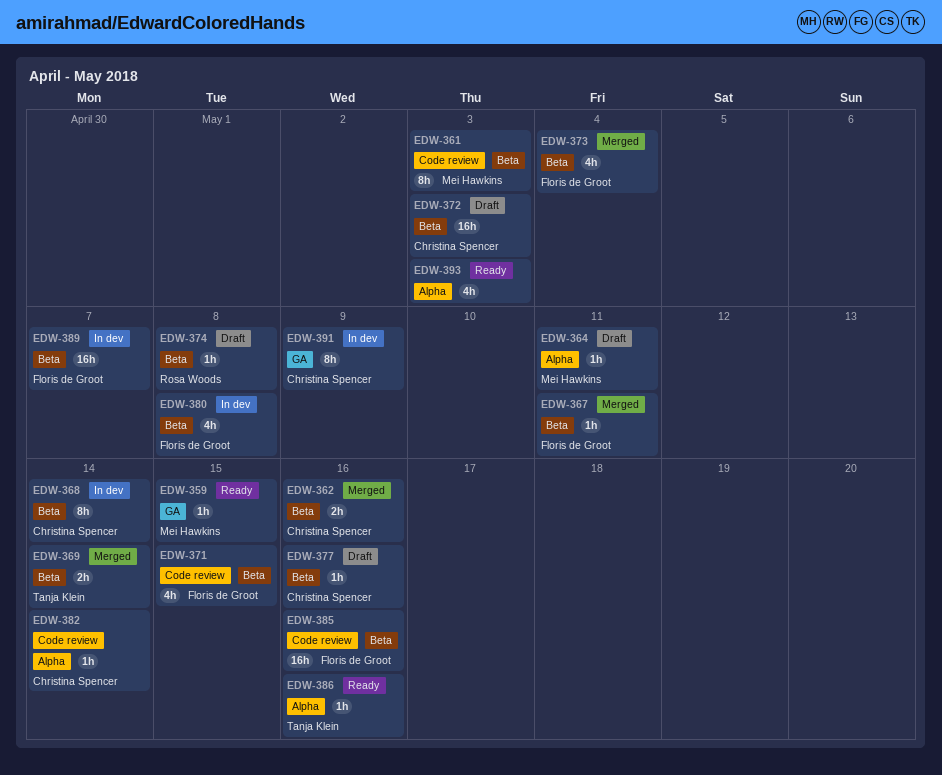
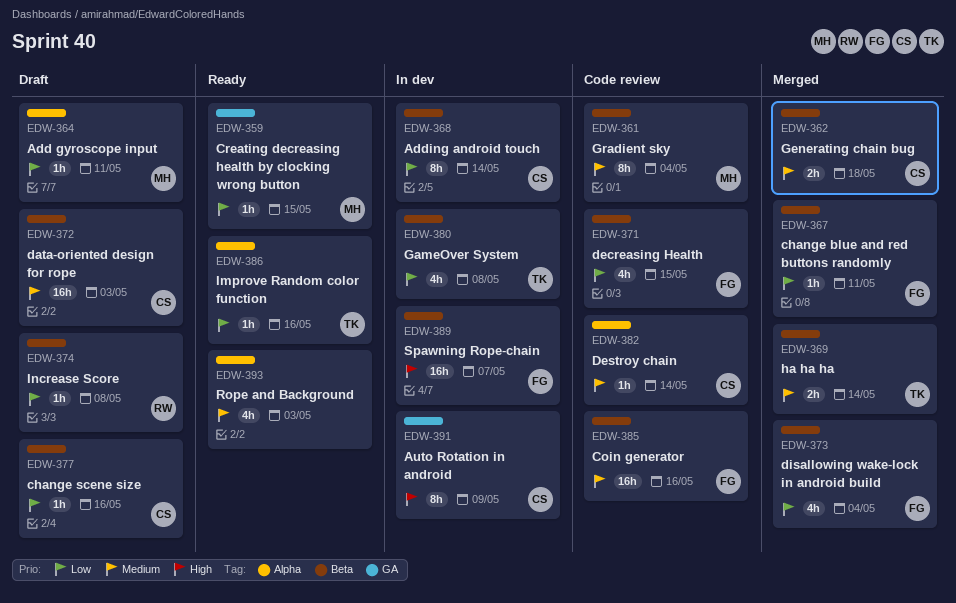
EDW-361, due: May 3 -> May 4
EDW-362, due: May 16 -> May 18
EDW-380, owner: Floris de Groot -> Tanja Klein

